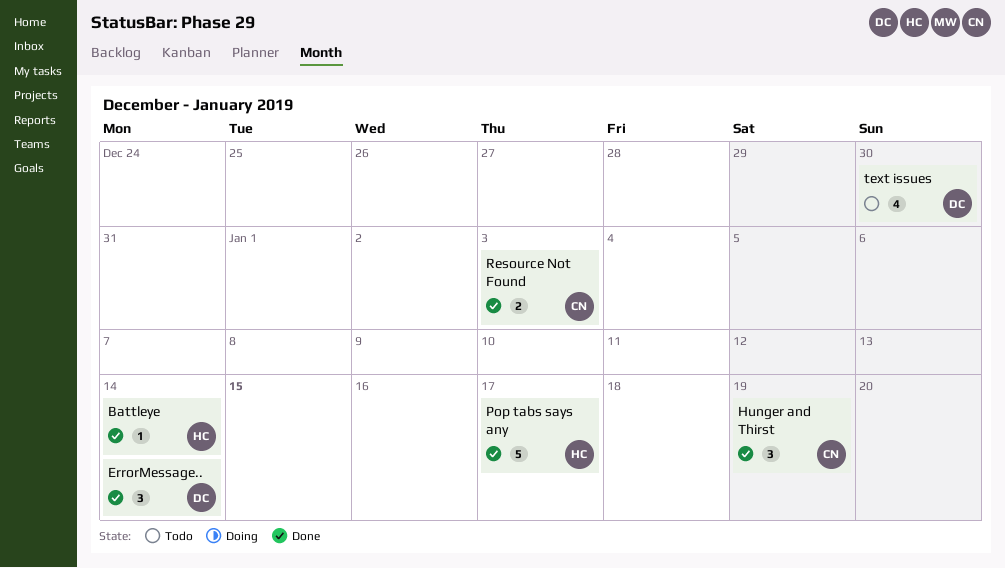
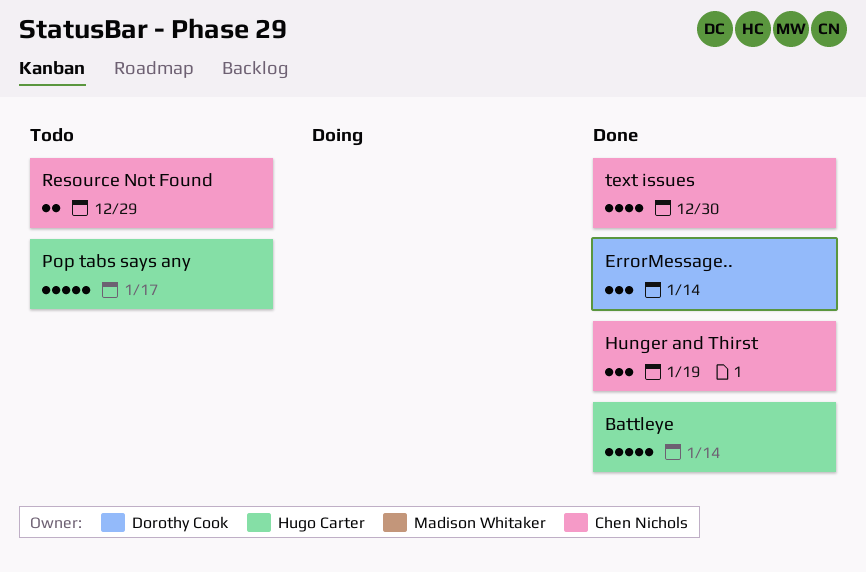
Battleye, estimate: 1 -> 5
Pop tabs says any, status: Done -> Todo
Resource Not Found, status: Done -> Todo
Resource Not Found, due: Jan 3 -> Dec 29
text issues, status: Todo -> Done
text issues, owner: Dorothy Cook -> Chen Nichols

